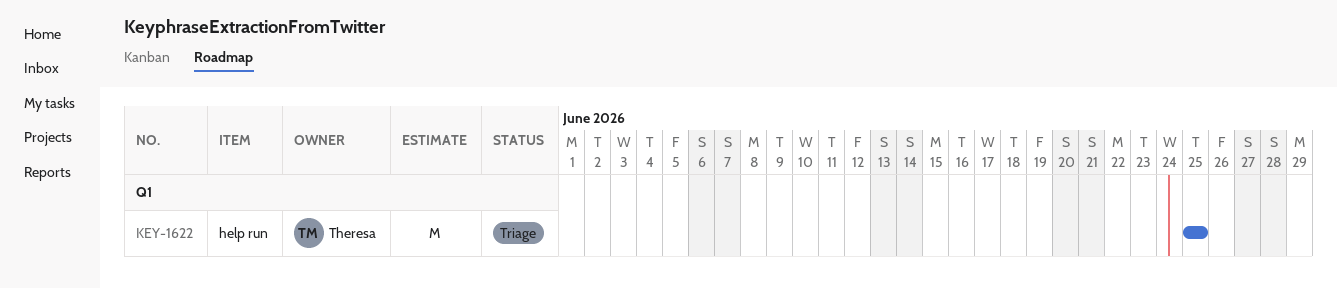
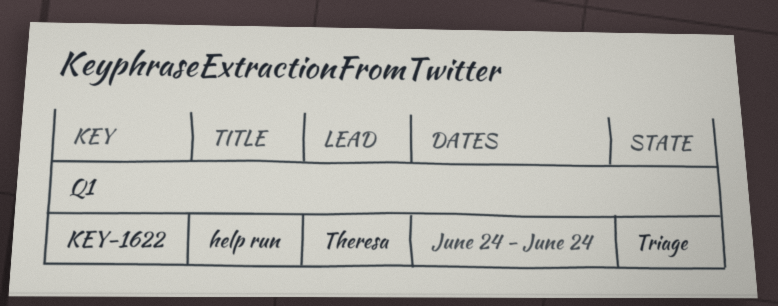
KEY-1622, start: Jun 25 -> Jun 24
KEY-1622, due: Jun 25 -> Jun 24

